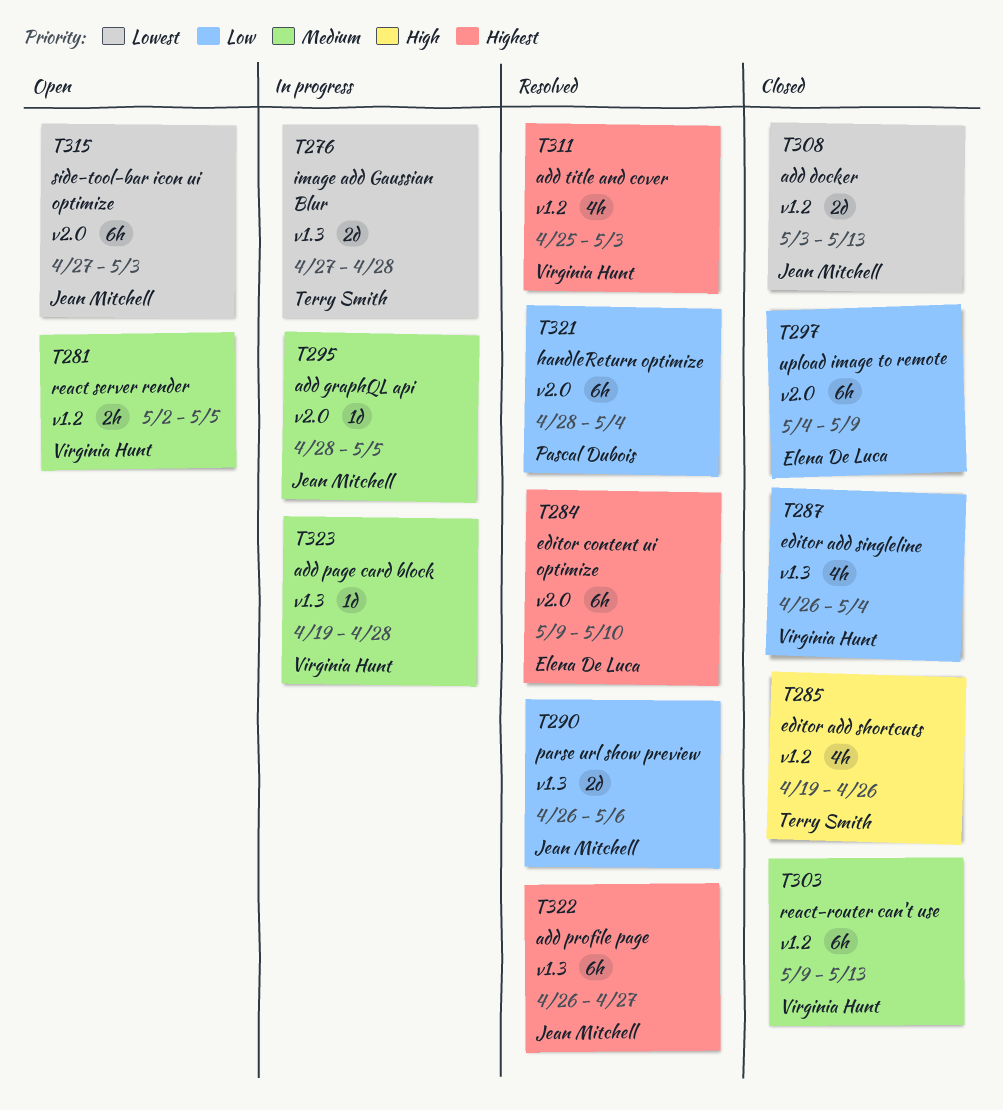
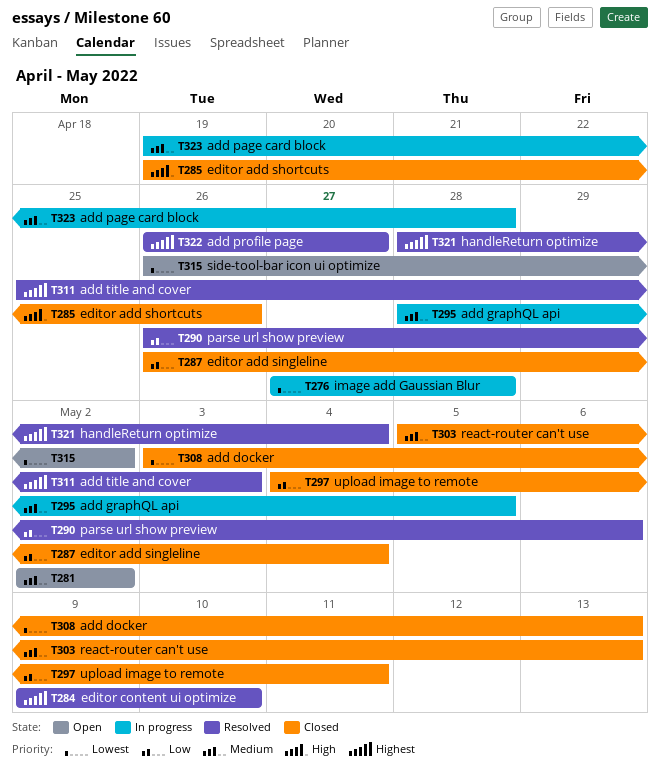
T281, due: May 5 -> May 2
T297, due: May 9 -> May 11
T303, start: May 9 -> May 5
T315, start: Apr 27 -> Apr 26
T315, due: May 3 -> May 2
T321, priority: Low -> Highest

